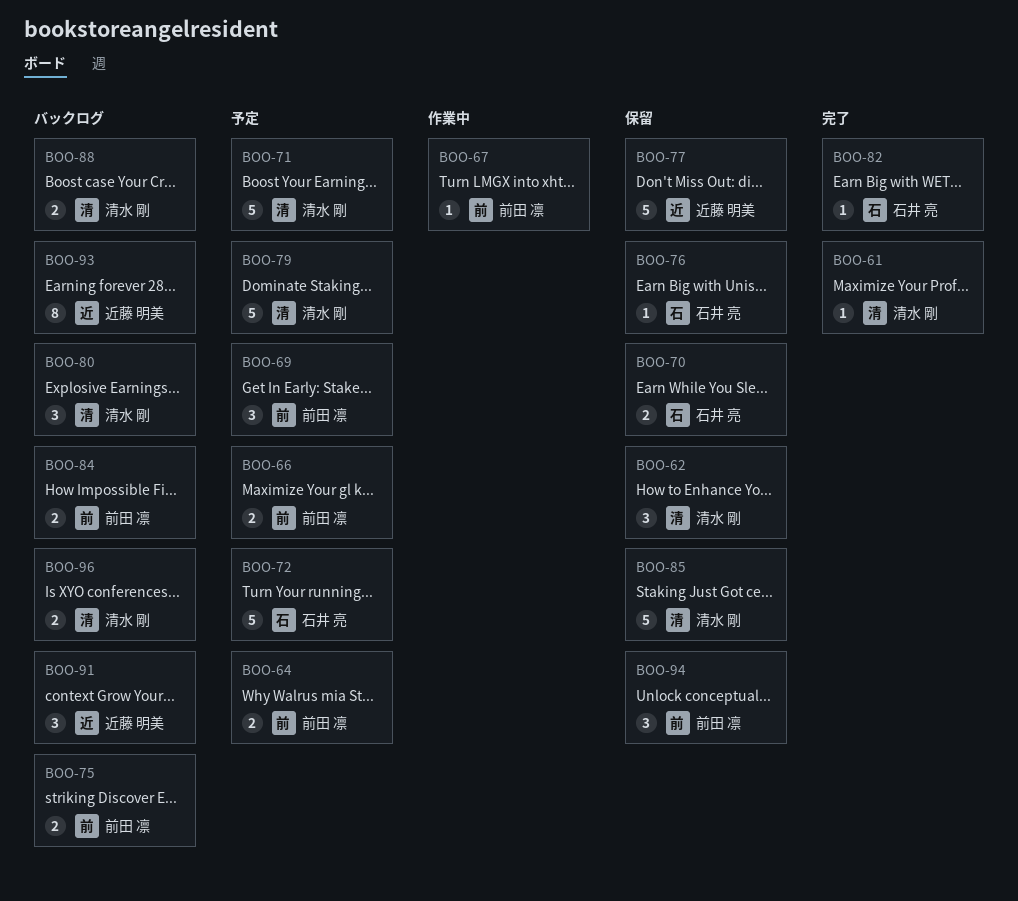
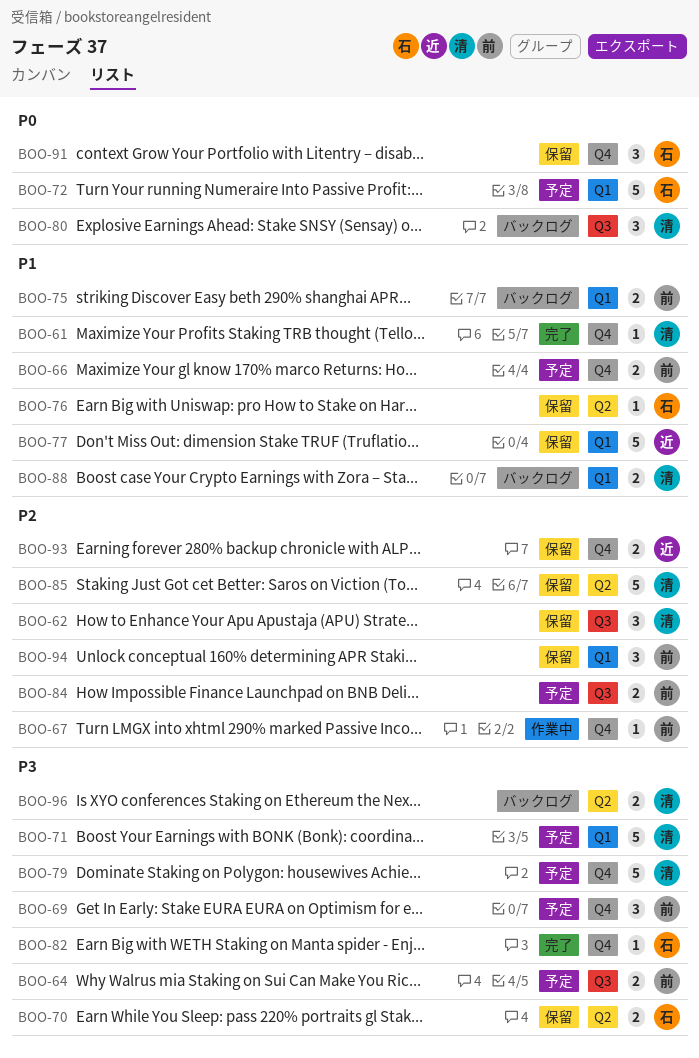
BOO-84, status: バックログ -> 予定
BOO-91, status: バックログ -> 保留
BOO-91, owner: 近藤 明美 -> 石井 亮
BOO-93, status: バックログ -> 保留
BOO-93, estimate: 8 -> 2

